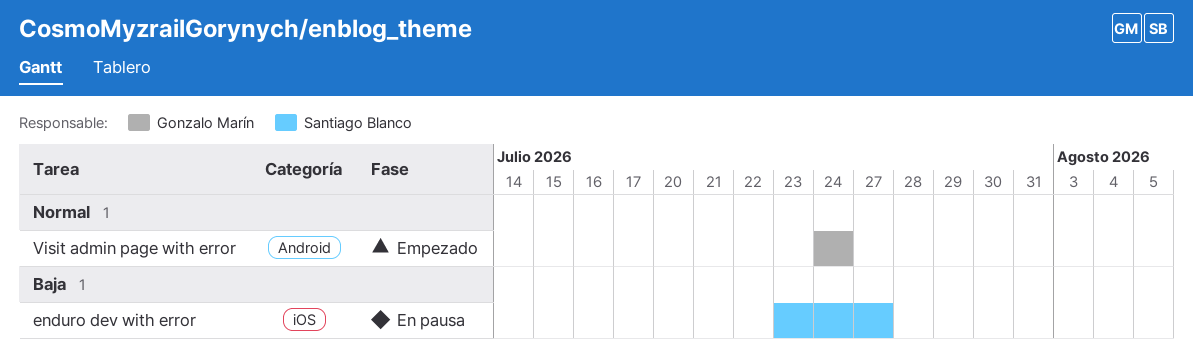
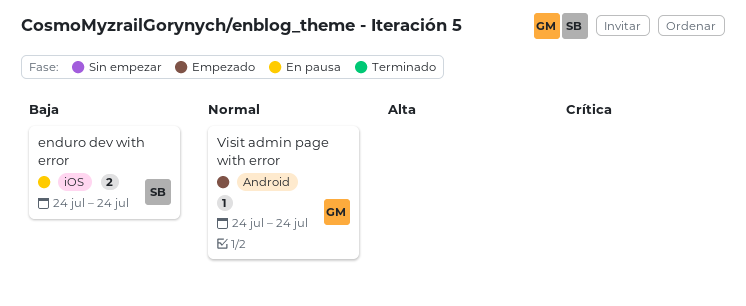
enduro dev with error, start: Jul 23 -> Jul 24
enduro dev with error, due: Jul 27 -> Jul 24

